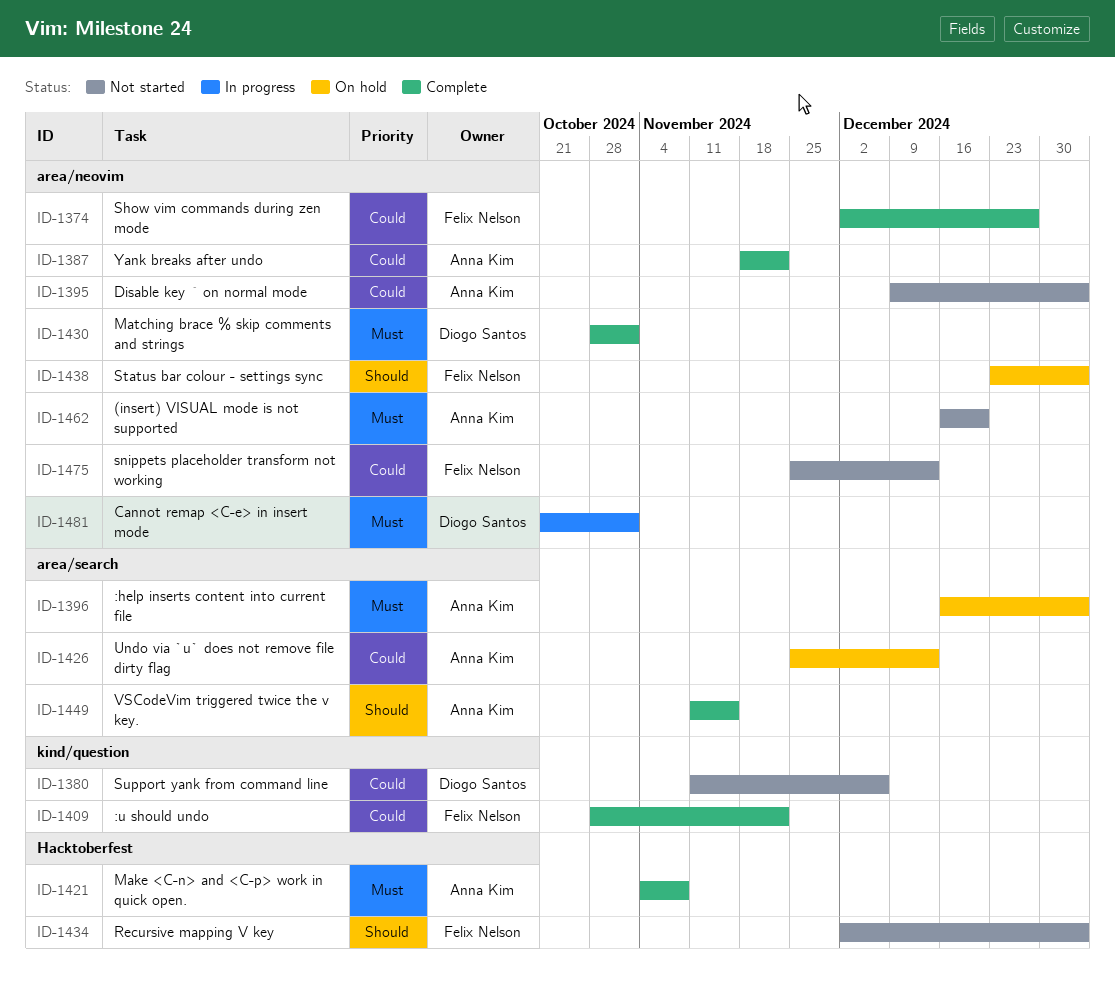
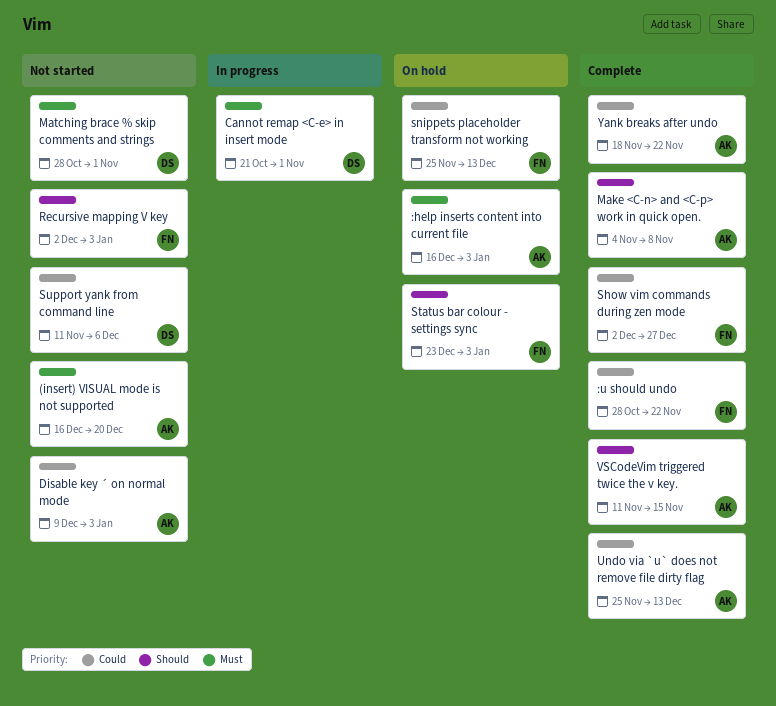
Make <C-n> and <C-p> work in quick open., priority: Must -> Should
Matching brace % skip comments and strings, status: Complete -> Not started
snippets placeholder transform not working, status: Not started -> On hold
Undo via `u` does not remove file dirty flag, status: On hold -> Complete

